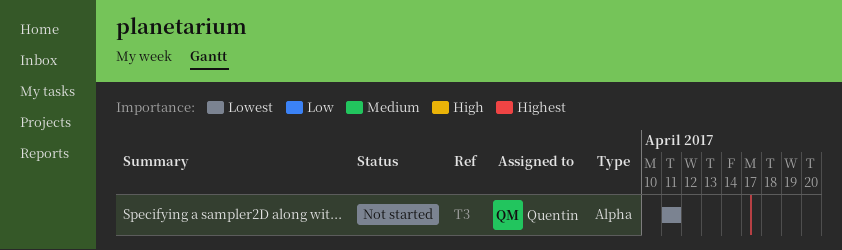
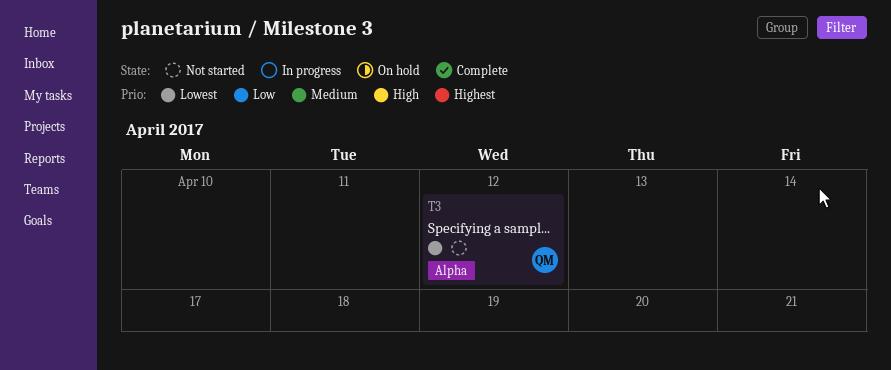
T3, due: Apr 11 -> Apr 12

